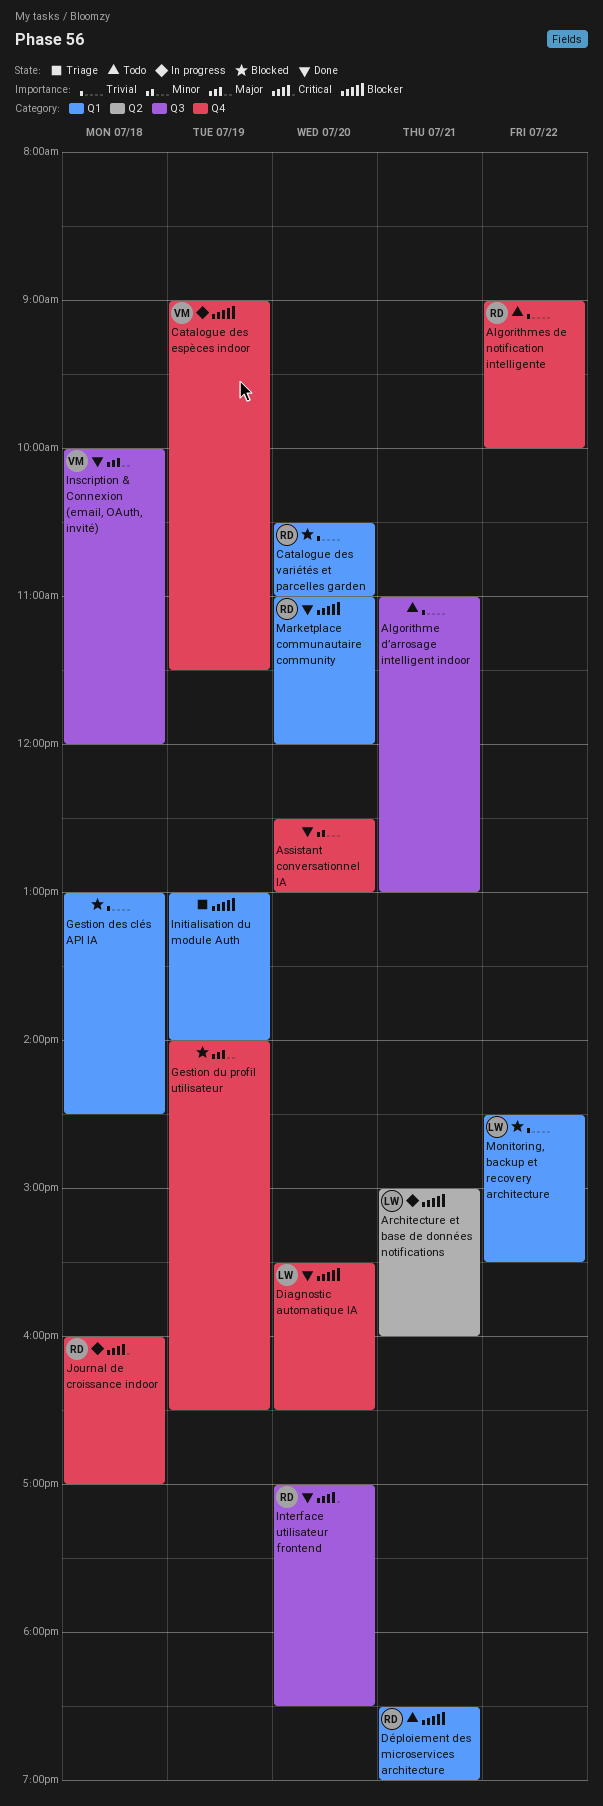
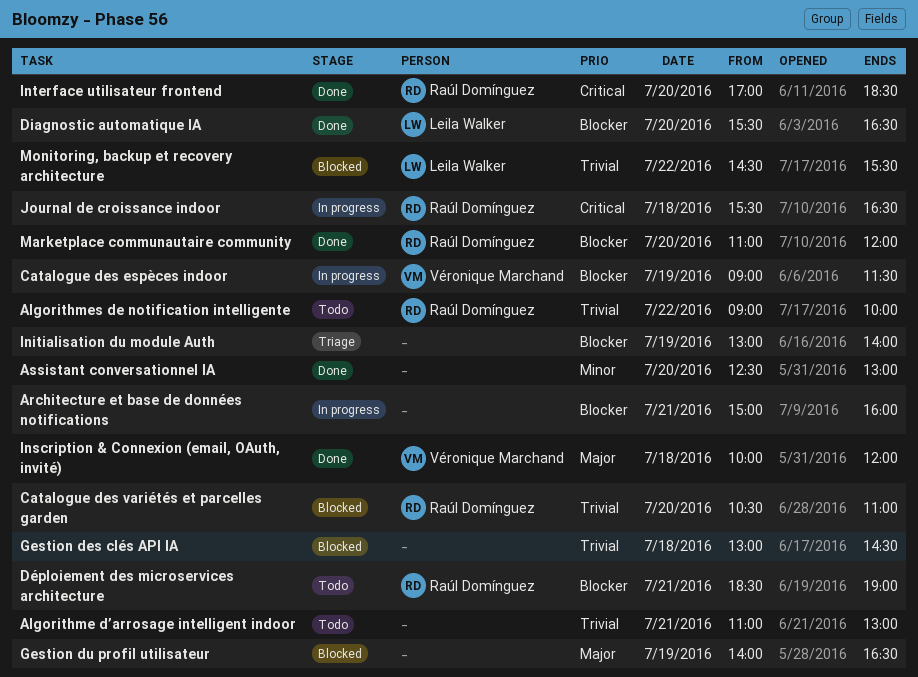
Architecture et base de données notifications, owner: Leila Walker -> none
Journal de croissance indoor, begins: 16:00 -> 15:30
Journal de croissance indoor, ends: 17:00 -> 16:30

